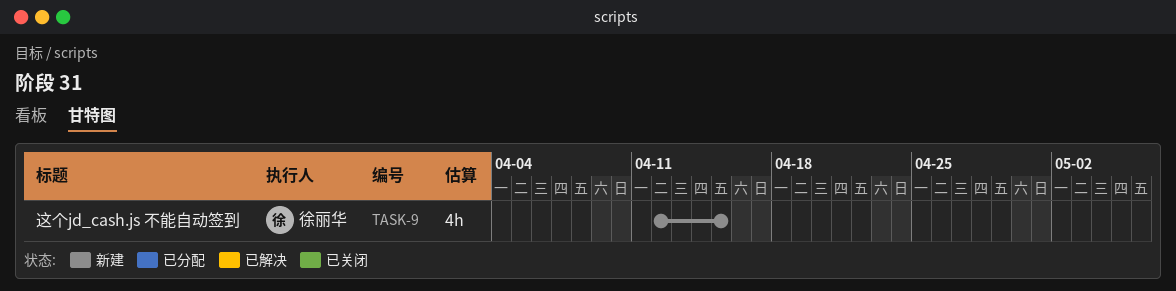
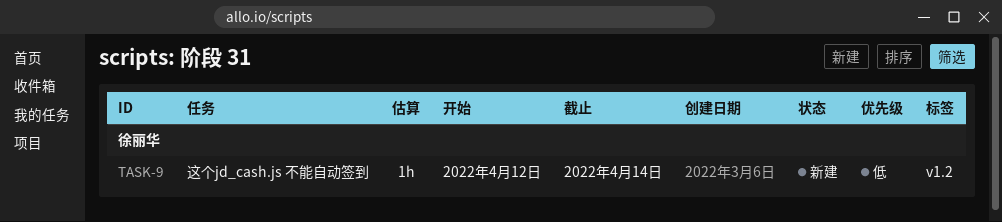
TASK-9, estimate: 4h -> 1h
TASK-9, due: Apr 15 -> Apr 14

